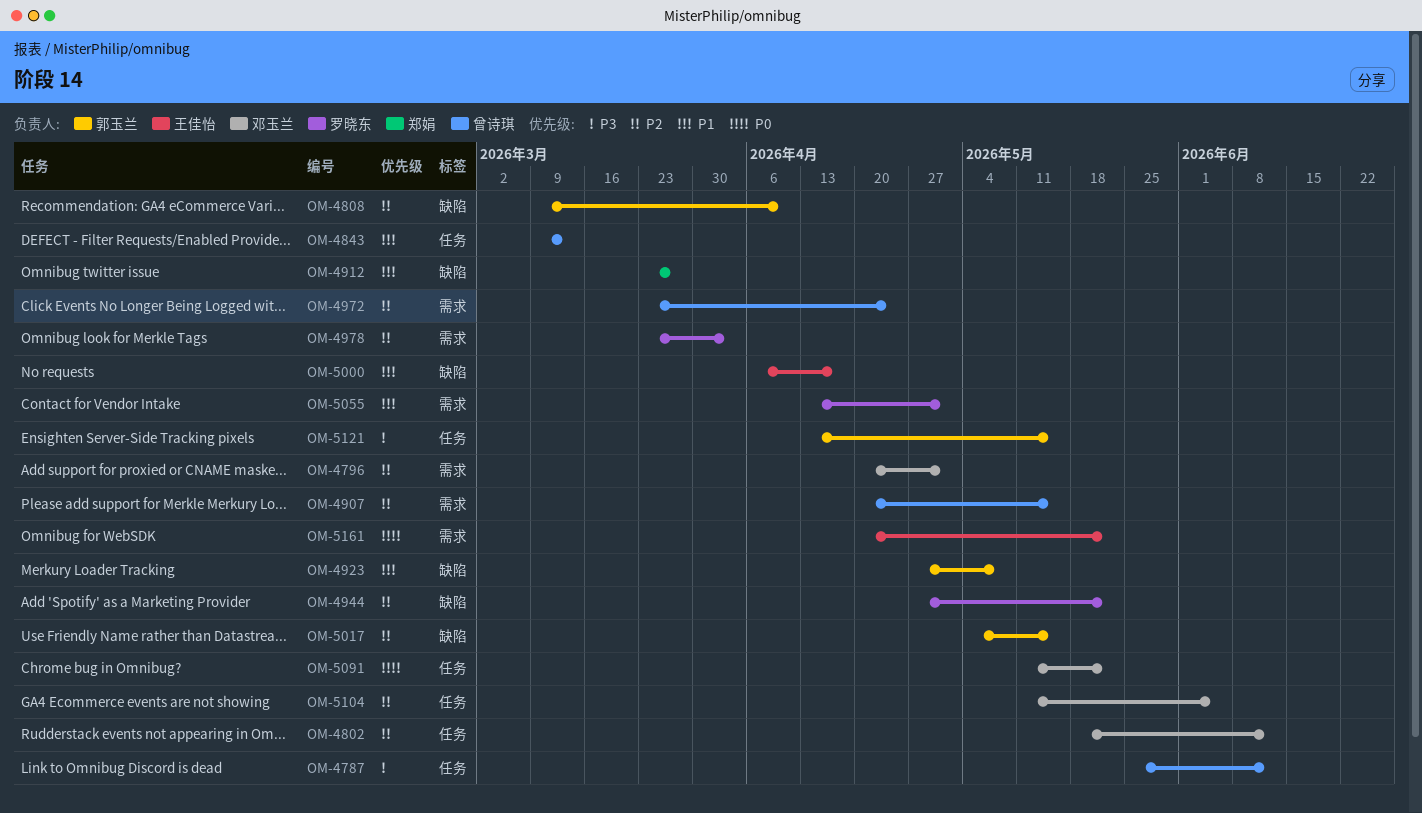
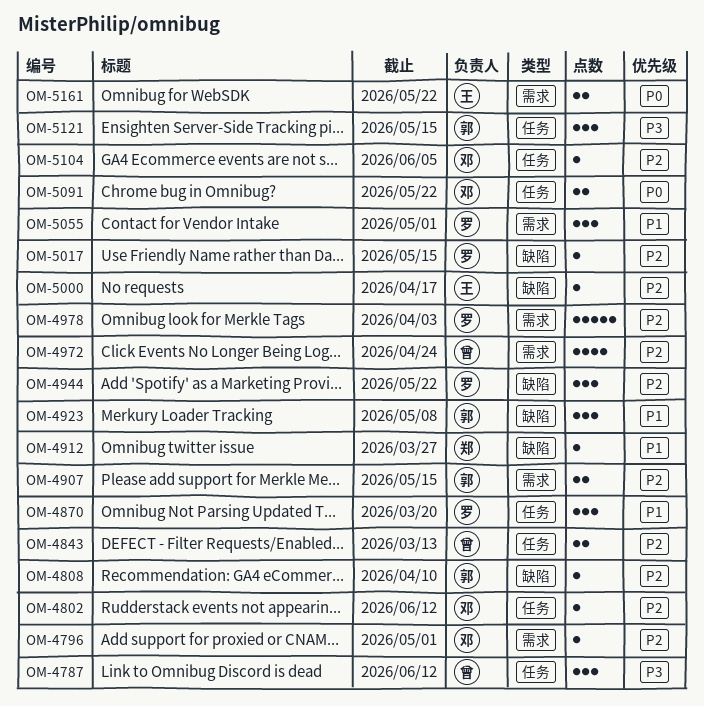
OM-4843, priority: P1 -> P2
OM-4870: none -> present
OM-4907, owner: 曾诗琪 -> 郭玉兰
OM-5000, priority: P1 -> P2
OM-5017, owner: 郭玉兰 -> 罗晓东

